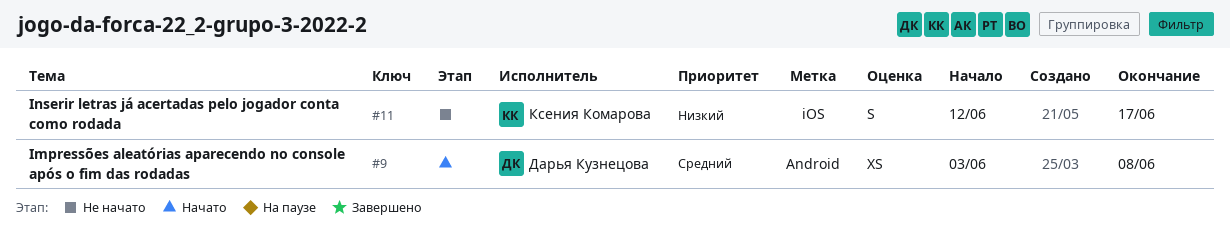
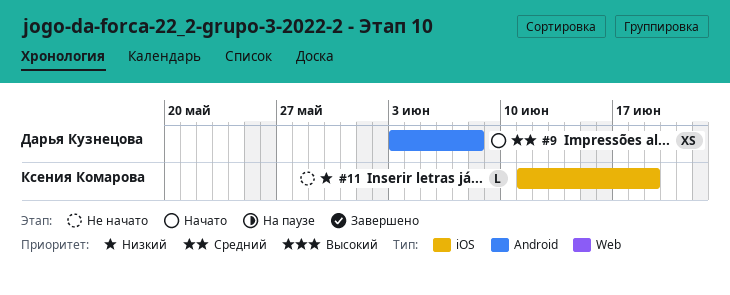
#11, estimate: S -> L
#11, start: Jun 12 -> Jun 11
#11, due: Jun 17 -> Jun 19

